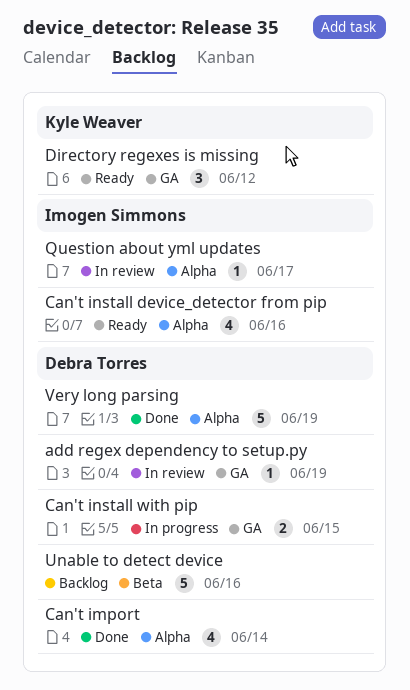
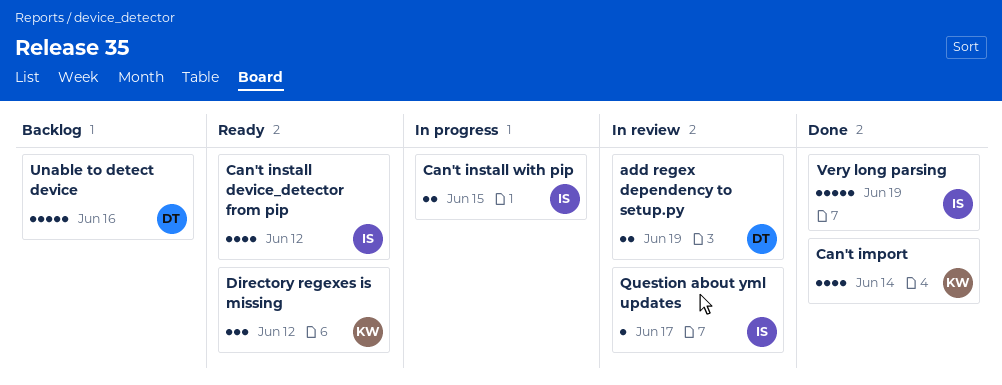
add regex dependency to setup.py, estimate: 1 -> 2
Can't import, owner: Debra Torres -> Kyle Weaver
Can't install device_detector from pip, due: Jun 16 -> Jun 12
Can't install with pip, owner: Debra Torres -> Imogen Simmons
Very long parsing, owner: Debra Torres -> Imogen Simmons

